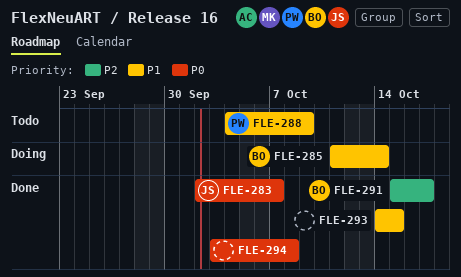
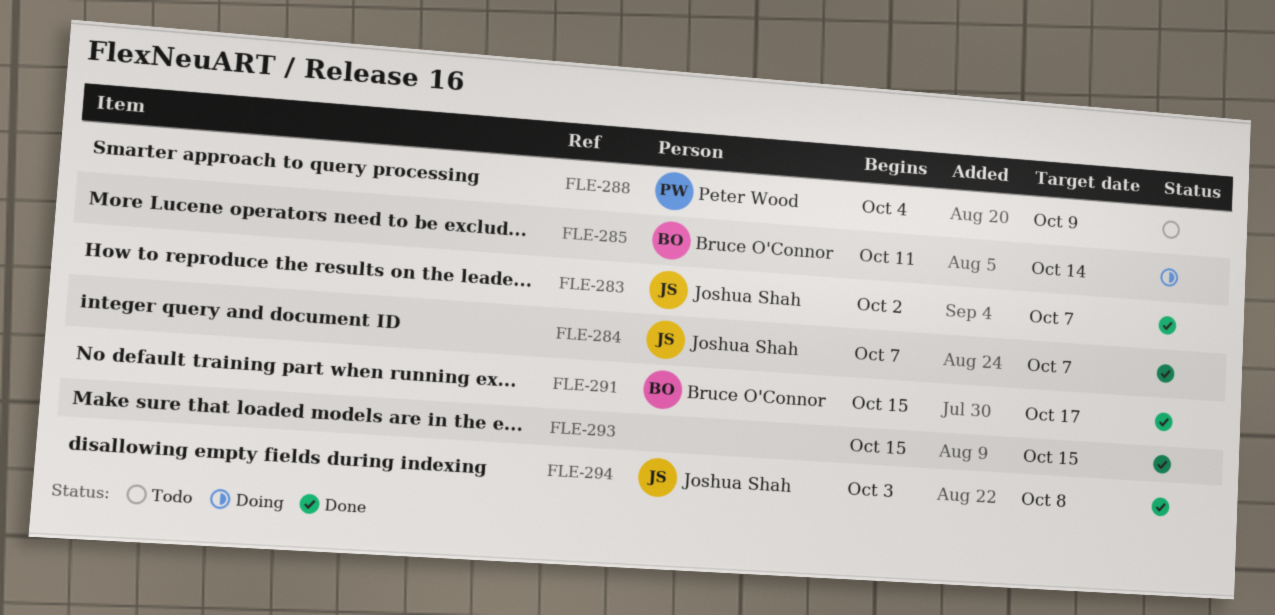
FLE-284: none -> present
FLE-293, start: Oct 14 -> Oct 15
FLE-294, owner: none -> Joshua Shah

